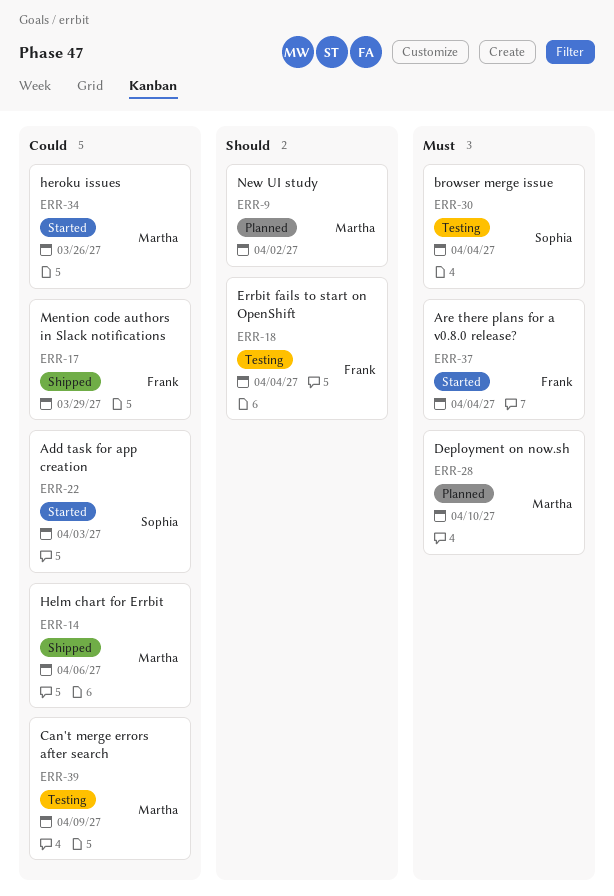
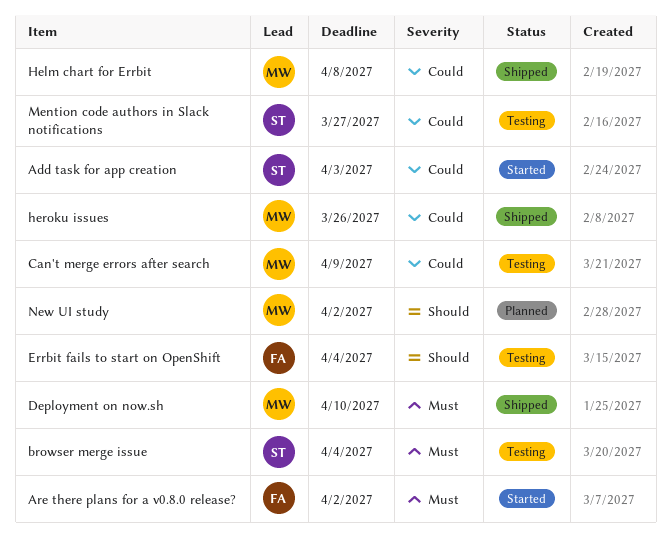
Are there plans for a v0.8.0 release?, due: Apr 4 -> Apr 2
Deployment on now.sh, status: Planned -> Shipped
Helm chart for Errbit, due: Apr 6 -> Apr 8
heroku issues, status: Started -> Shipped
Mention code authors in Slack notifications, status: Shipped -> Testing
Mention code authors in Slack notifications, owner: Frank -> Sophia
Mention code authors in Slack notifications, due: Mar 29 -> Mar 27

